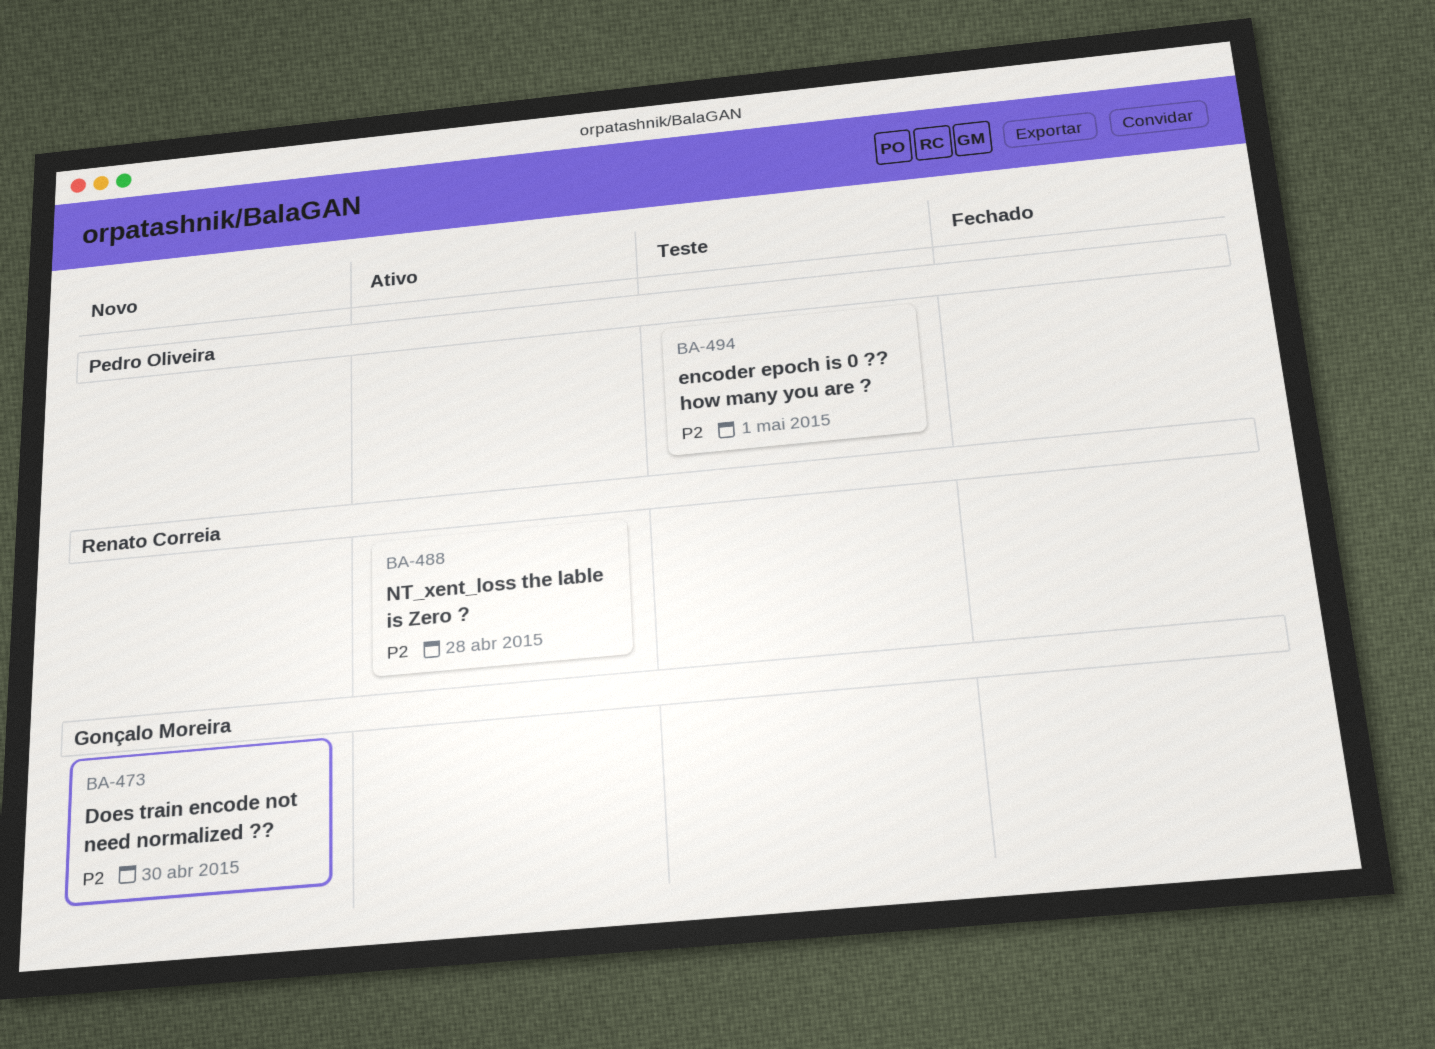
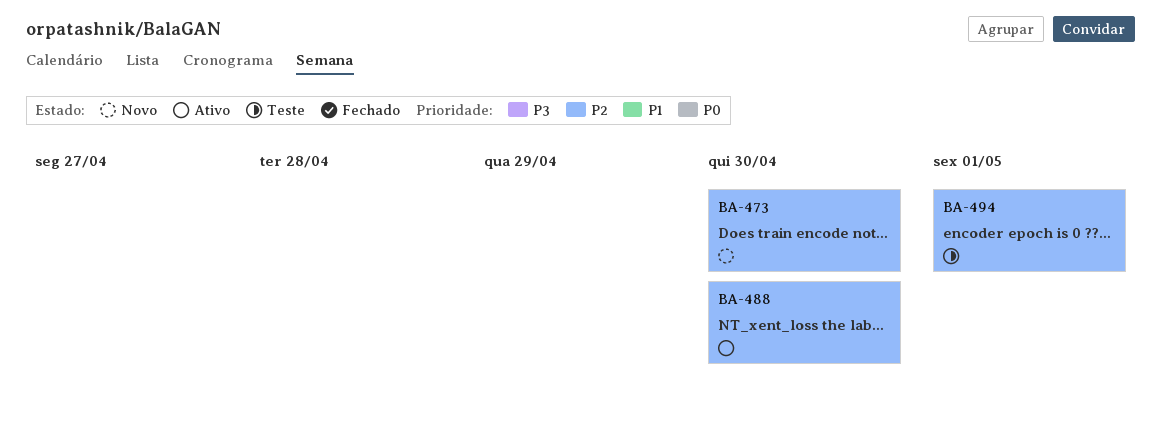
BA-488, due: Apr 28 -> Apr 30

